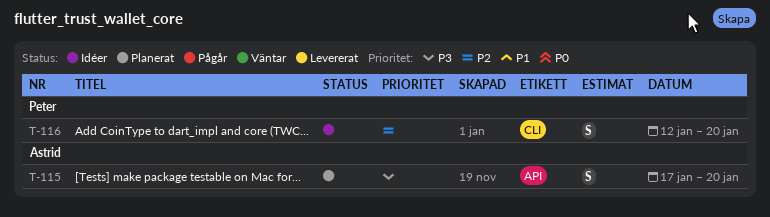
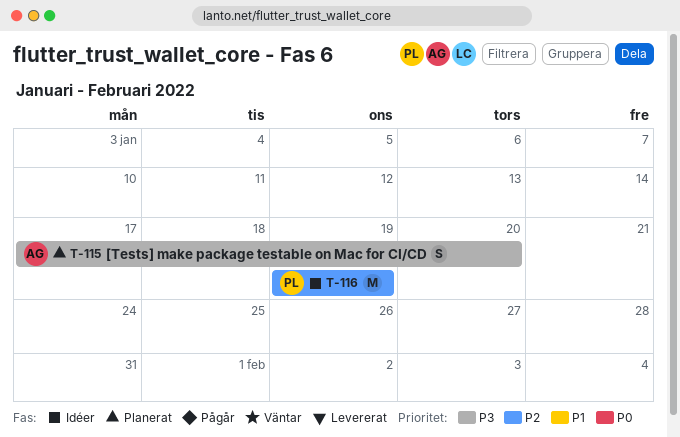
T-116, estimate: S -> M
T-116, start: Jan 12 -> Jan 19
T-116, due: Jan 20 -> Jan 19

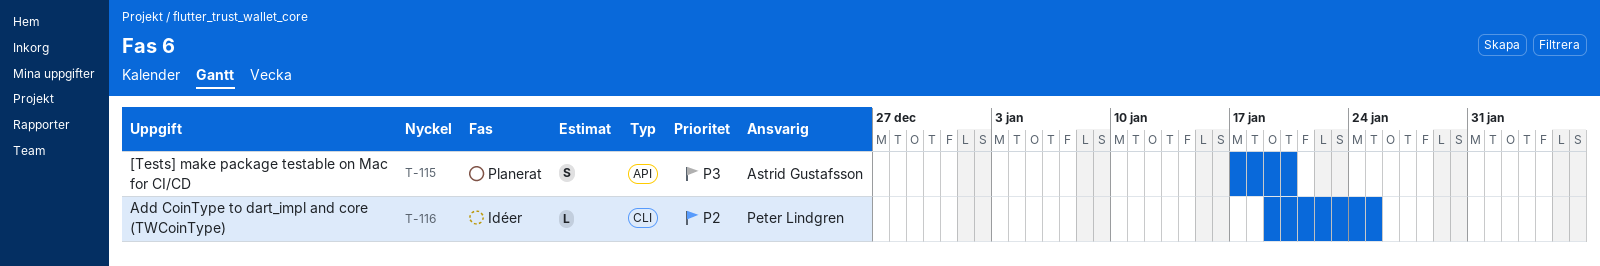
T-116, estimate: M -> L
T-116, due: Jan 19 -> Jan 25

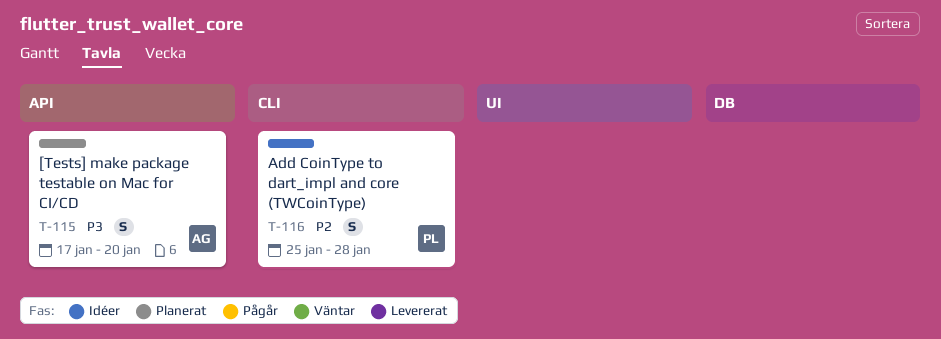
T-116, estimate: L -> S
T-116, start: Jan 19 -> Jan 25
T-116, due: Jan 25 -> Jan 28

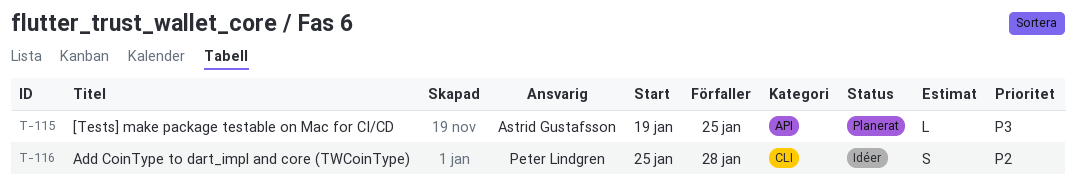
T-115, estimate: S -> L
T-115, start: Jan 17 -> Jan 19
T-115, due: Jan 20 -> Jan 25

